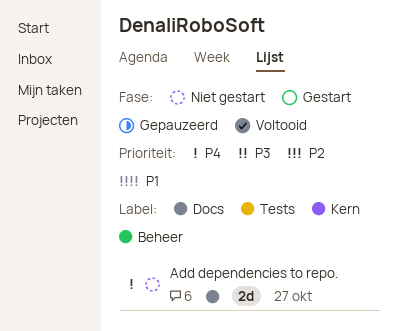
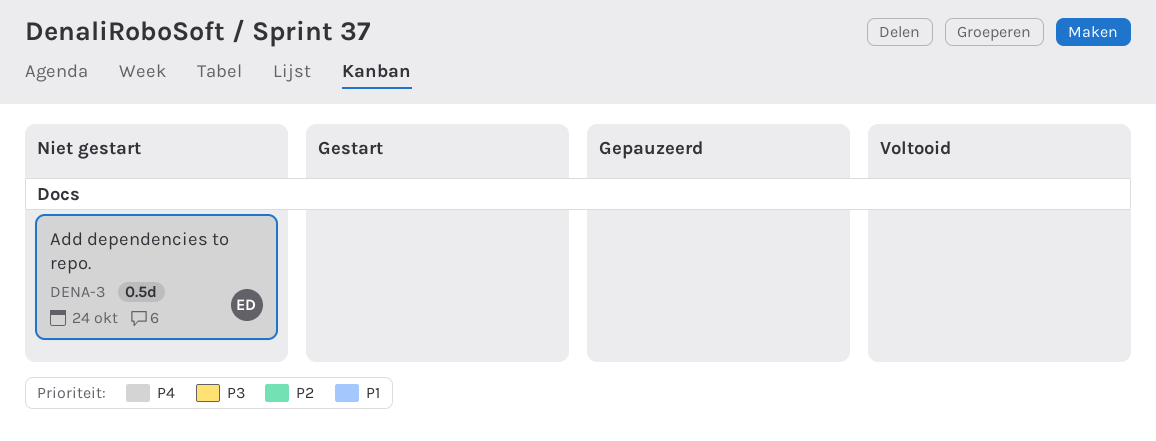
Add dependencies to repo., estimate: 2d -> 0.5d
Add dependencies to repo., due: Oct 27 -> Oct 24

